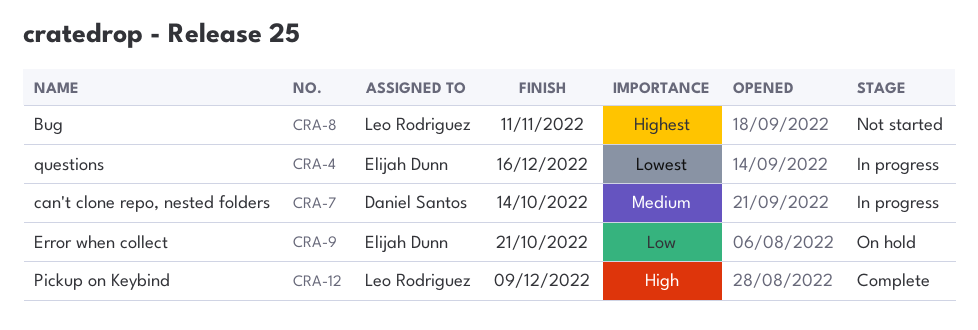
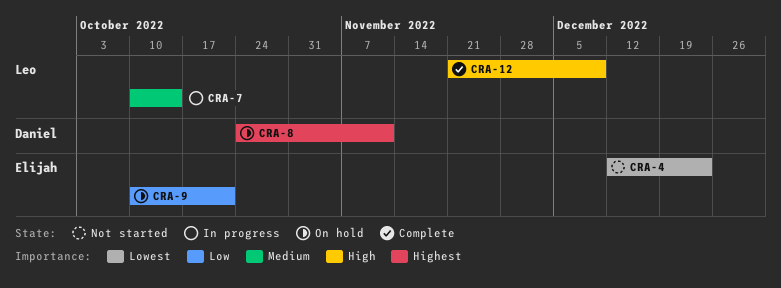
CRA-4, status: In progress -> Not started
CRA-4, due: Dec 16 -> Dec 23
CRA-7, owner: Daniel Santos -> Leo Rodriguez
CRA-8, status: Not started -> On hold
CRA-8, owner: Leo Rodriguez -> Daniel Santos

